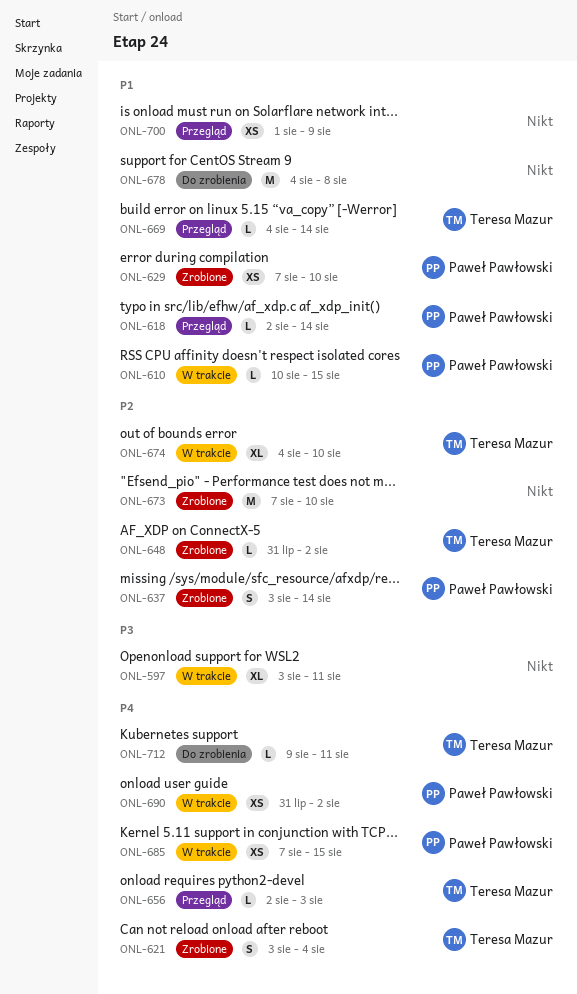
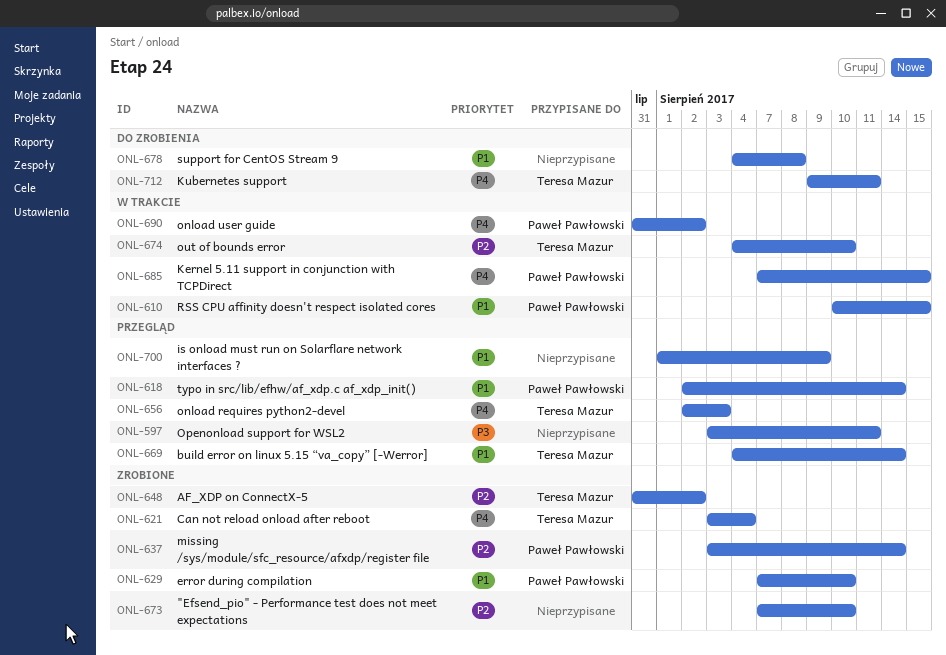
ONL-597, status: W trakcie -> Przegląd

